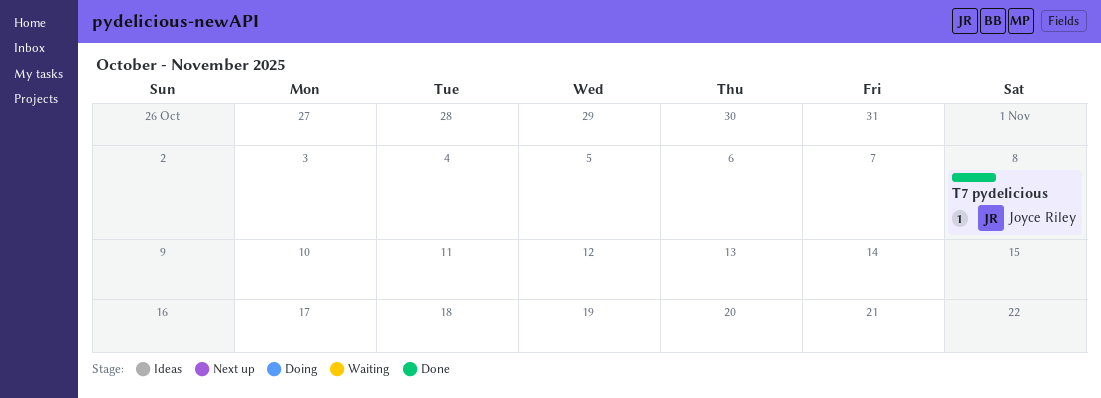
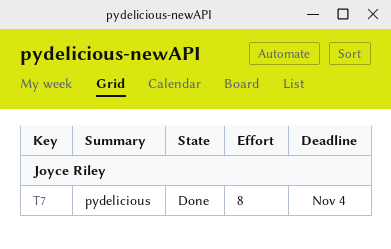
T7, estimate: 1 -> 8
T7, due: Nov 8 -> Nov 4

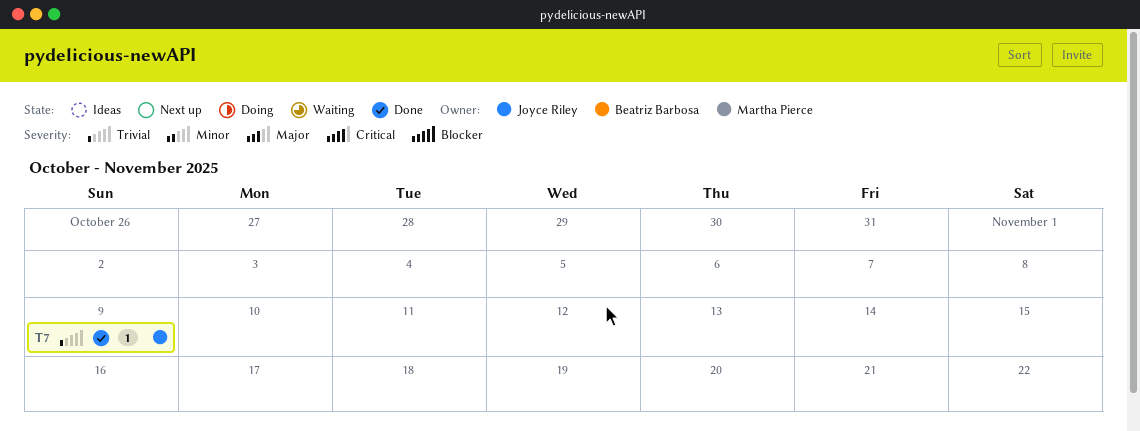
T7, estimate: 8 -> 1
T7, due: Nov 4 -> Nov 9

